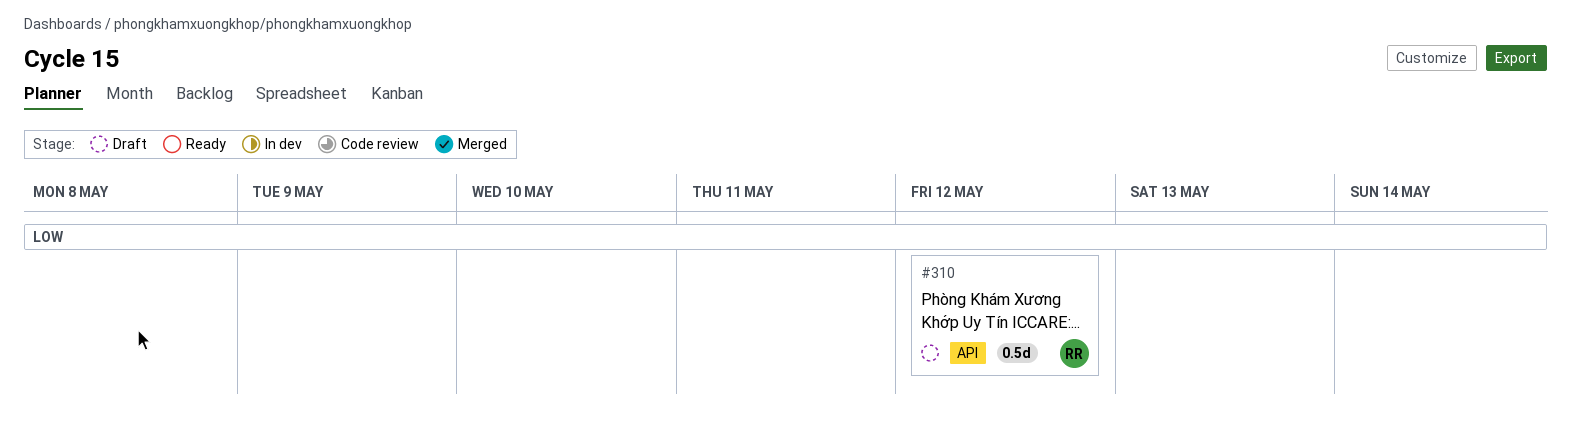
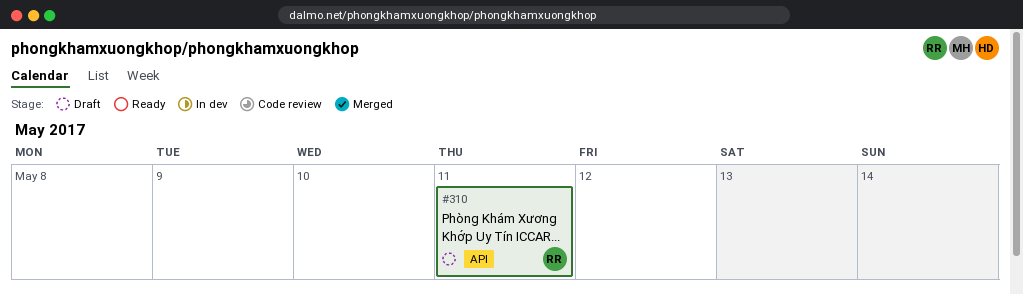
#310, day: May 12 -> May 11

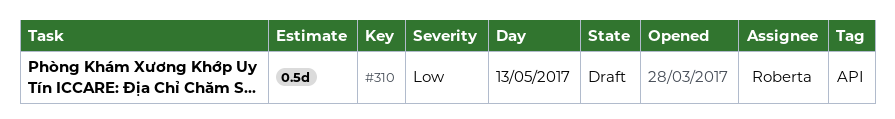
#310, day: May 11 -> May 13

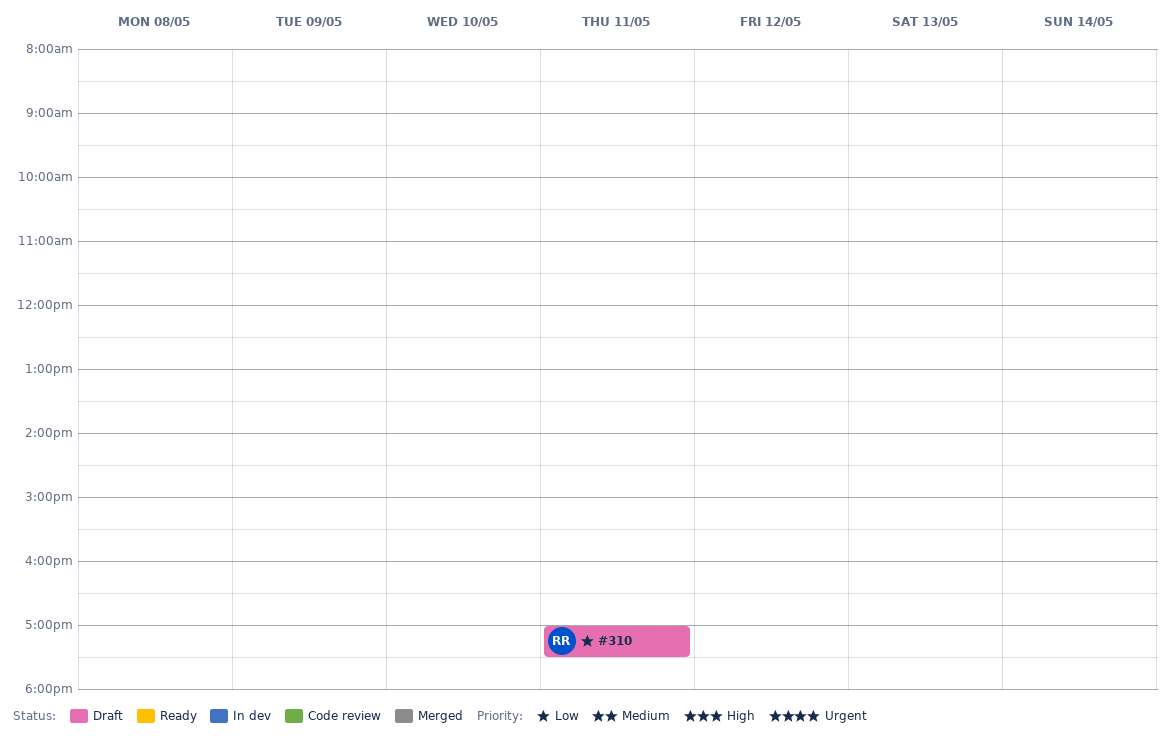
#310, day: May 13 -> May 11

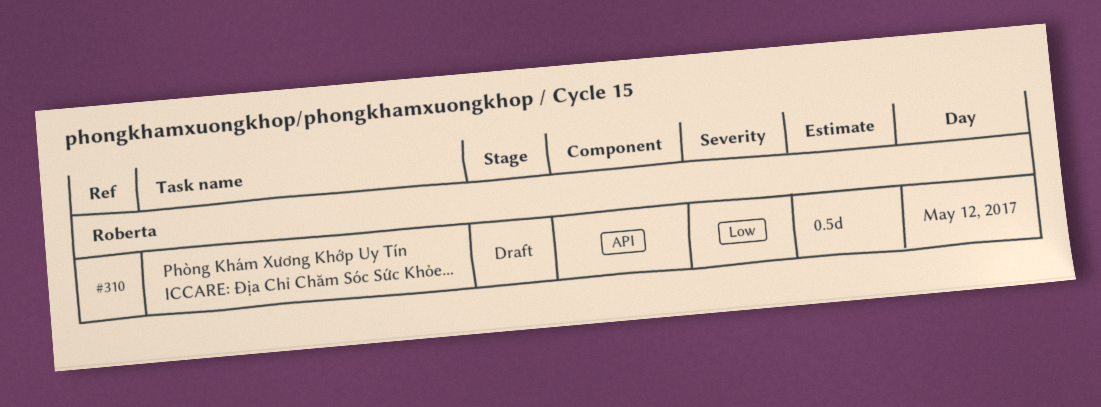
#310, day: May 11 -> May 12

